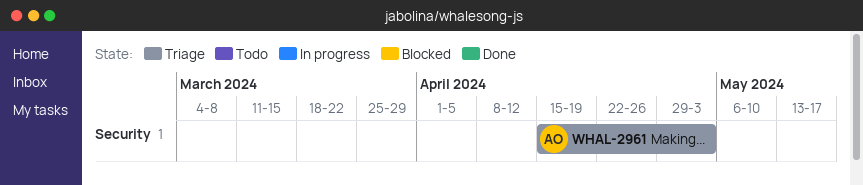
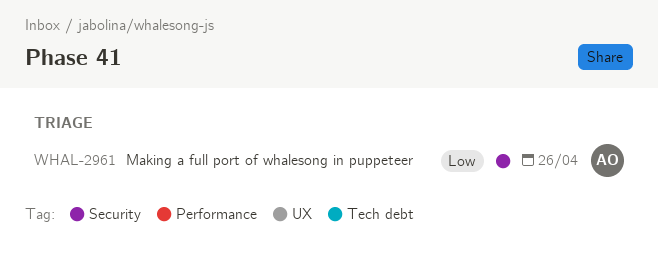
WHAL-2961, due: May 3 -> Apr 26

